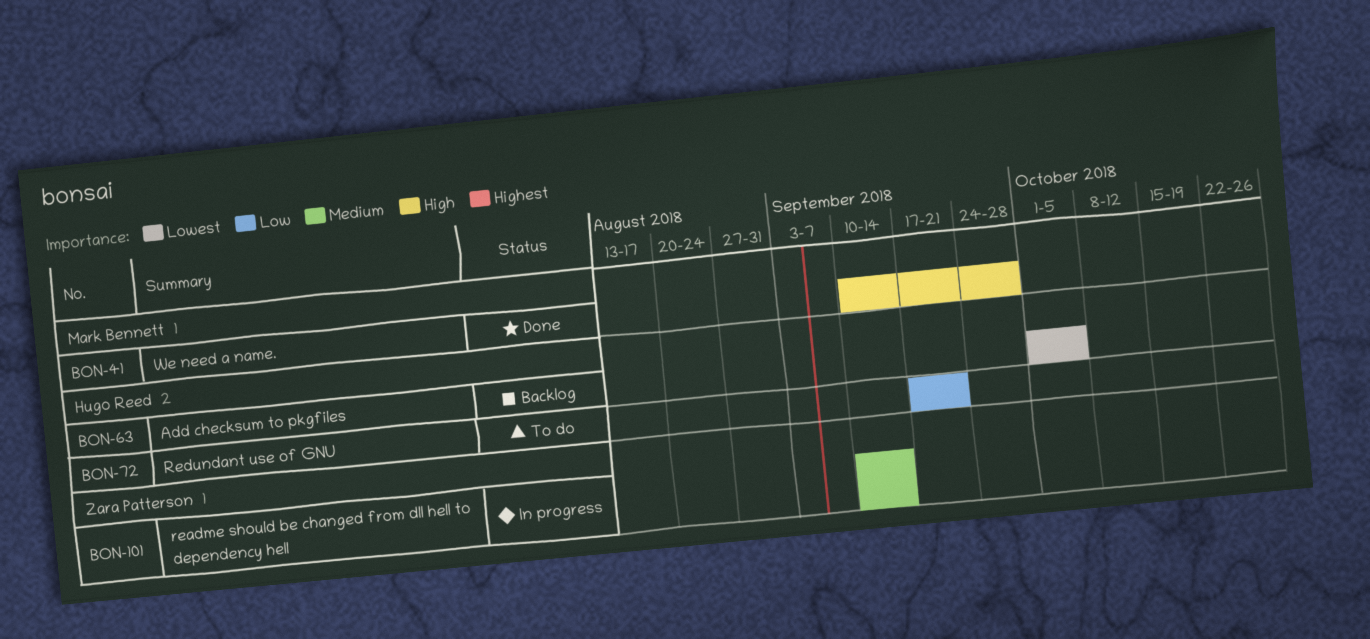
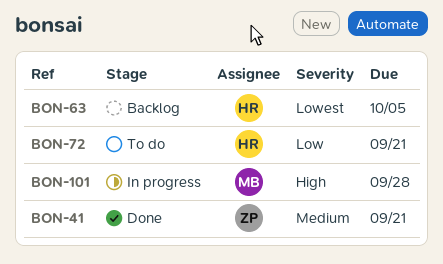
BON-41, owner: Mark Bennett -> Zara Patterson
BON-41, priority: High -> Medium
BON-41, due: Sep 28 -> Sep 21
BON-101, owner: Zara Patterson -> Mark Bennett
BON-101, priority: Medium -> High
BON-101, due: Sep 14 -> Sep 28

